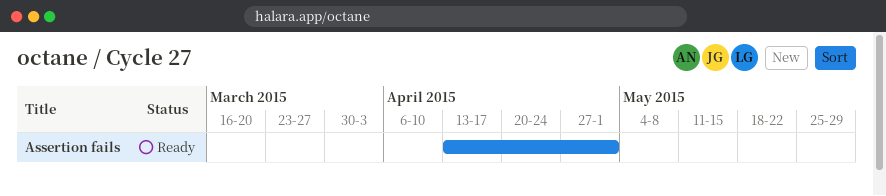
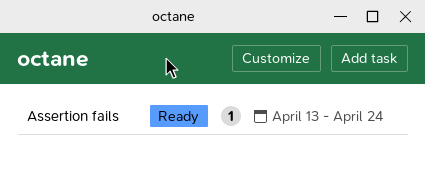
Assertion fails, due: May 1 -> Apr 24

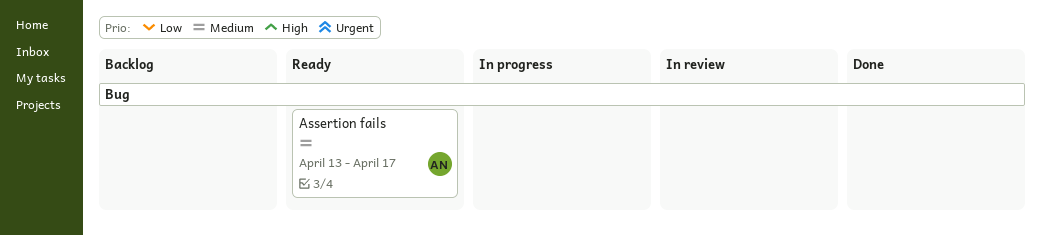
Assertion fails, due: Apr 24 -> Apr 17

